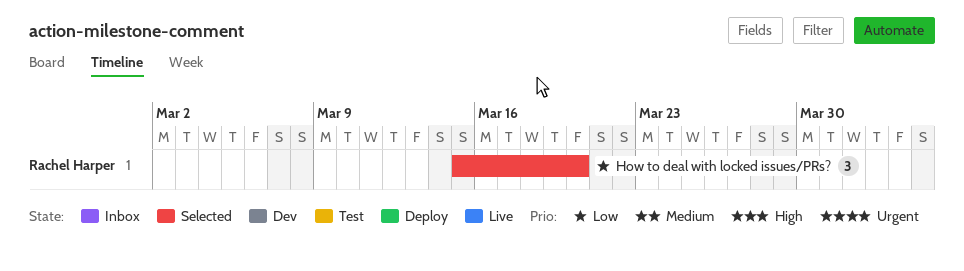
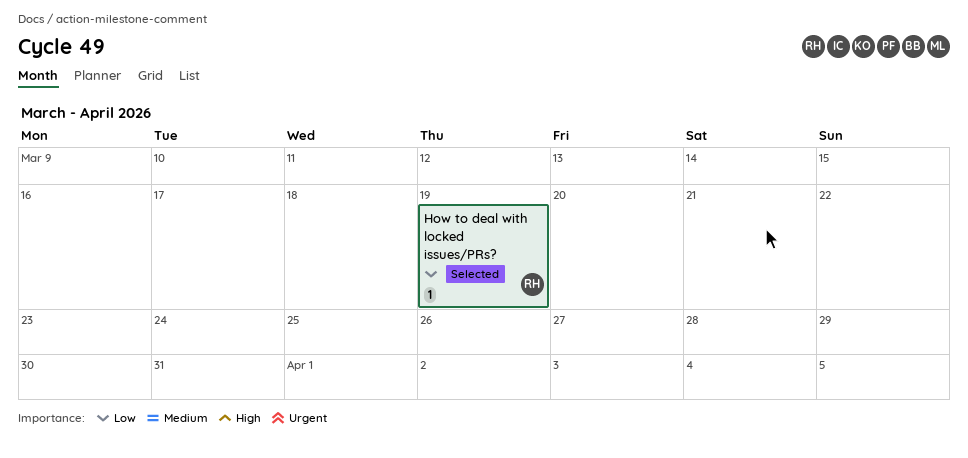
How to deal with locked issues/PRs?, estimate: 3 -> 1
How to deal with locked issues/PRs?, due: Mar 20 -> Mar 19

